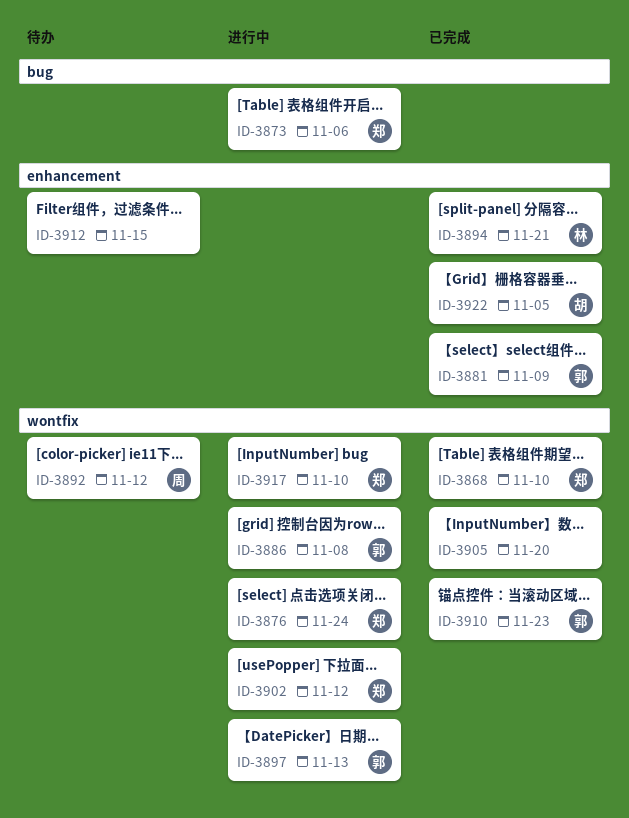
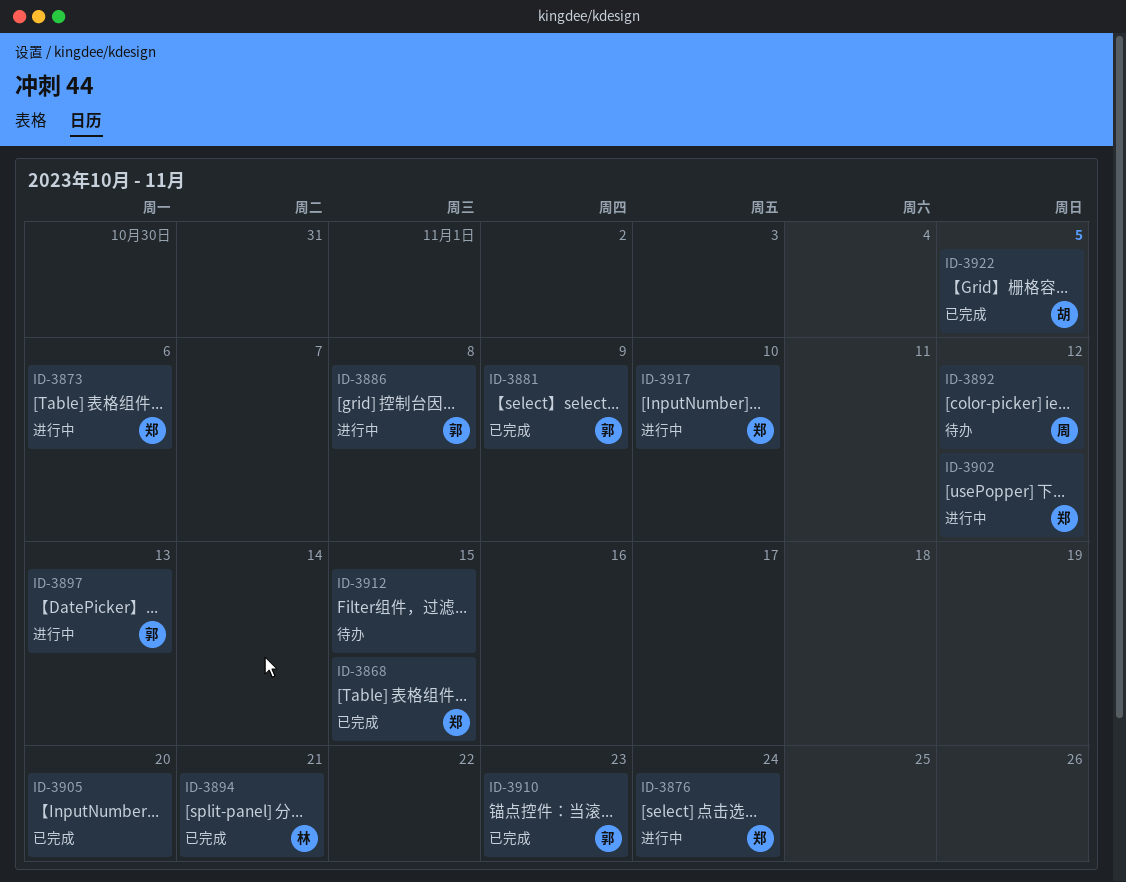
ID-3868, due: Nov 10 -> Nov 15

